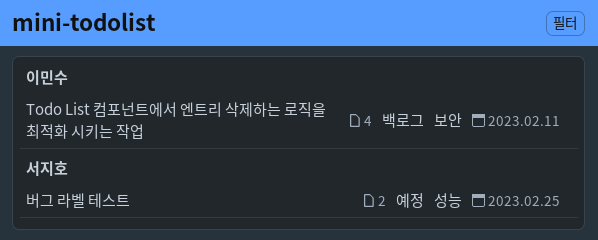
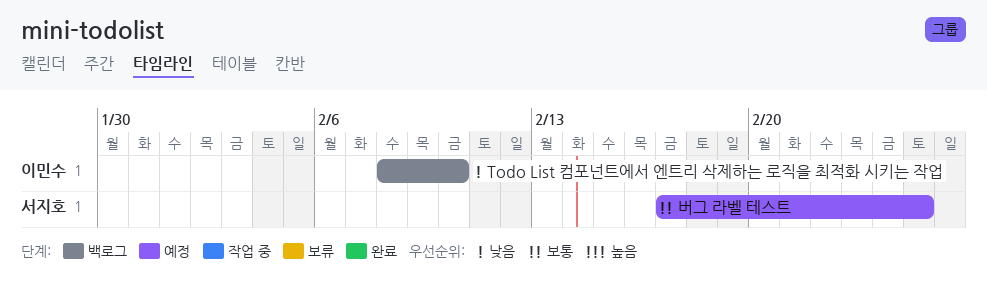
Todo List 컴포넌트에서 엔트리 삭제하는 로직을 최적화 시키는 작업, due: Feb 11 -> Feb 10

